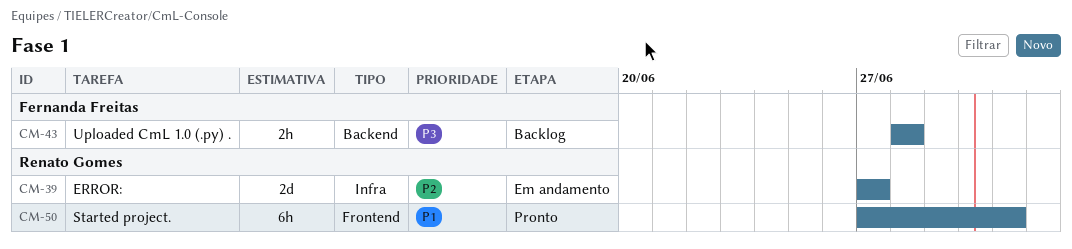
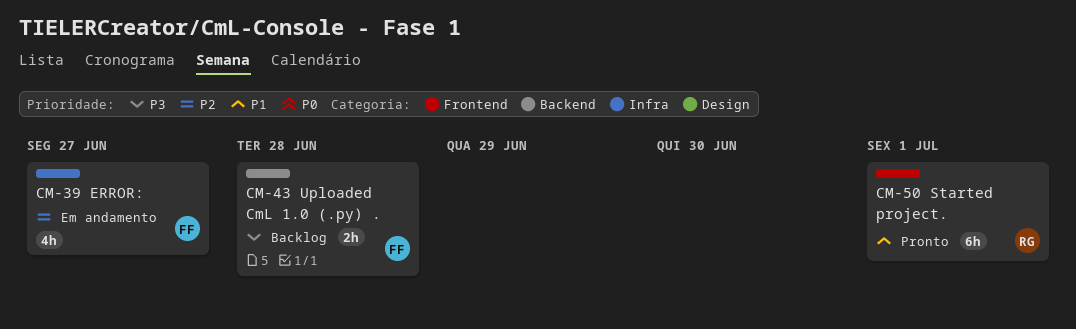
CM-39, owner: Renato Gomes -> Fernanda Freitas
CM-39, estimate: 2d -> 4h

